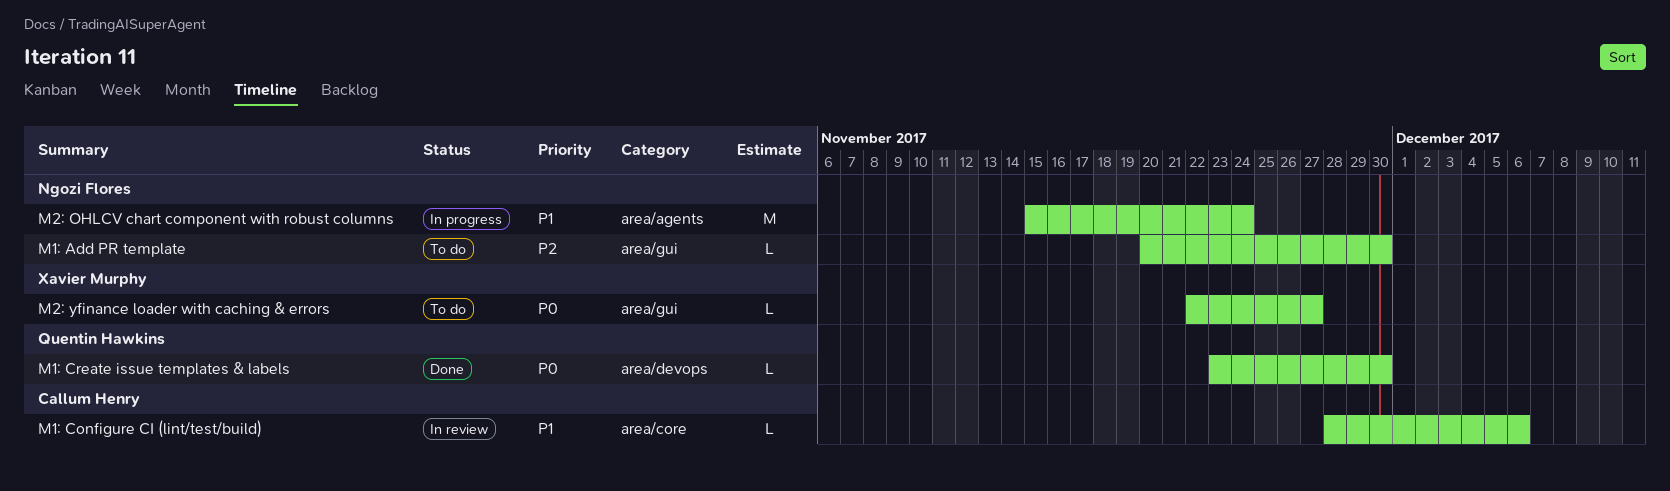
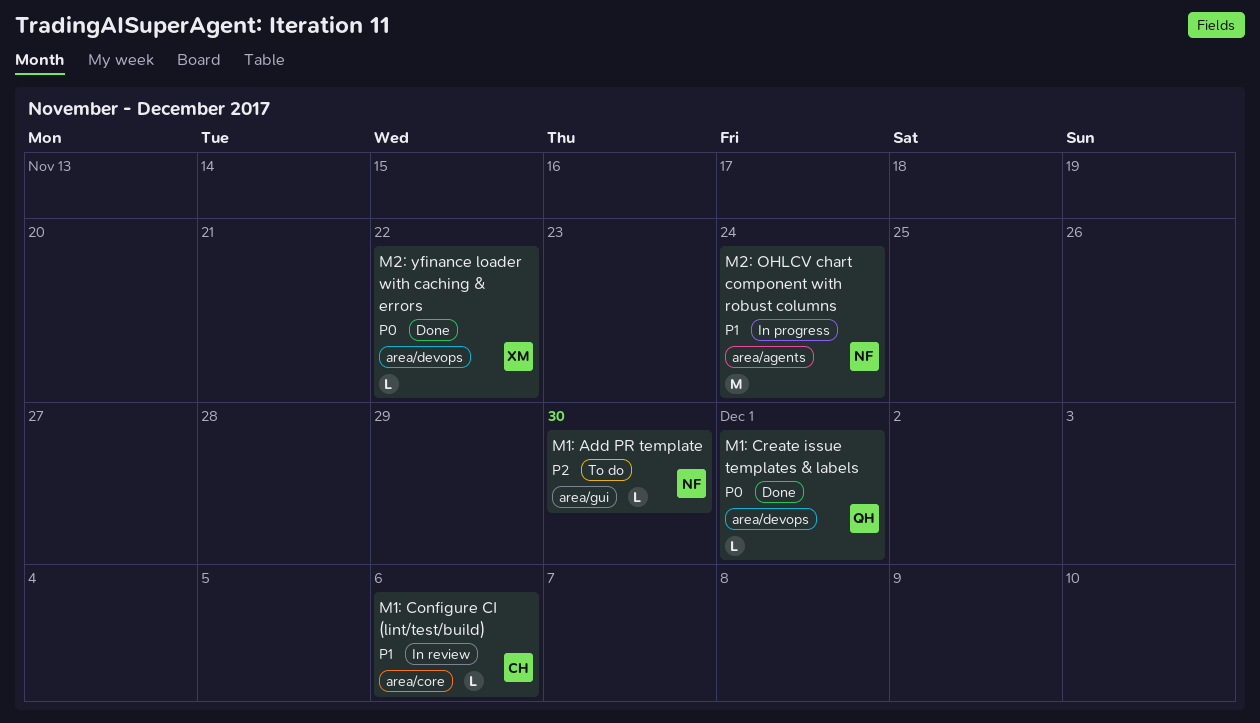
M1: Create issue templates & labels, due: Nov 30 -> Dec 1
M2: yfinance loader with caching & errors, status: To do -> Done
M2: yfinance loader with caching & errors, label: area/gui -> area/devops
M2: yfinance loader with caching & errors, due: Nov 27 -> Nov 22

